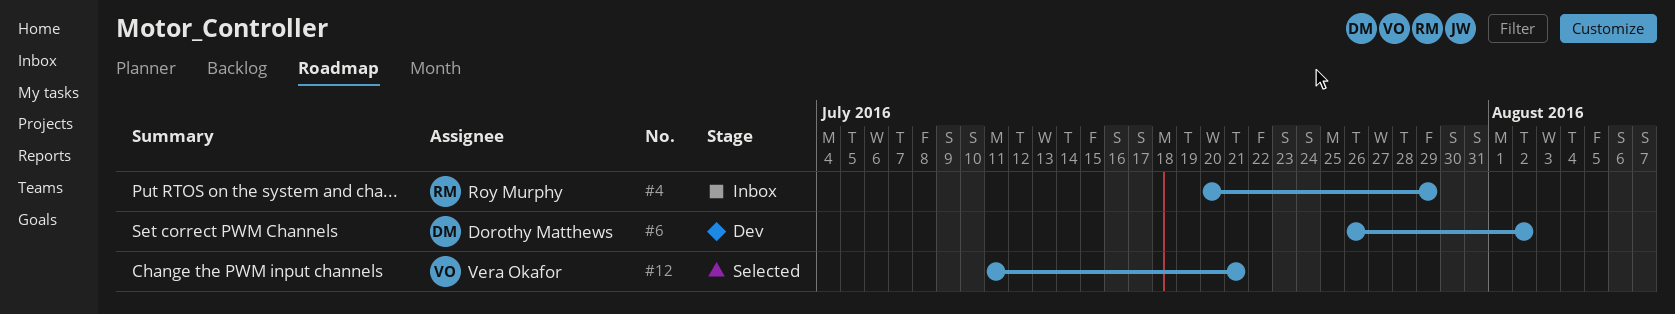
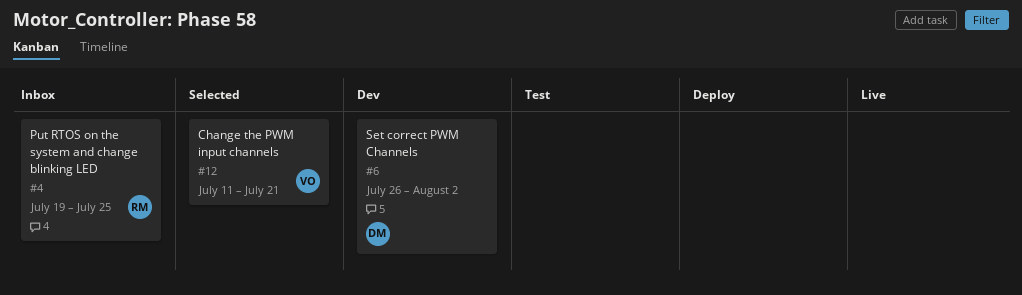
#4, start: Jul 20 -> Jul 19
#4, due: Jul 29 -> Jul 25

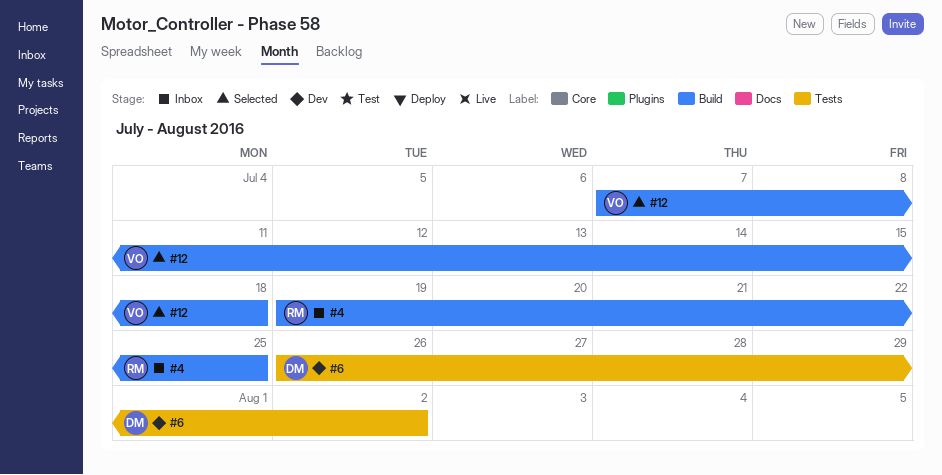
#12, start: Jul 11 -> Jul 7
#12, due: Jul 21 -> Jul 18

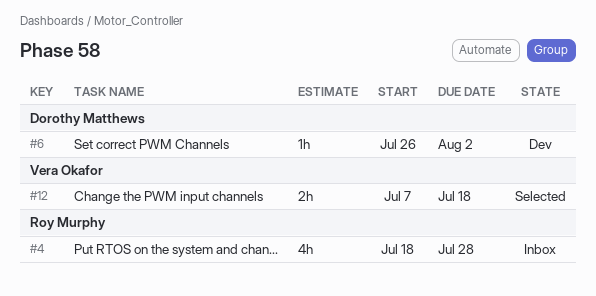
#4, start: Jul 19 -> Jul 18
#4, due: Jul 25 -> Jul 28

